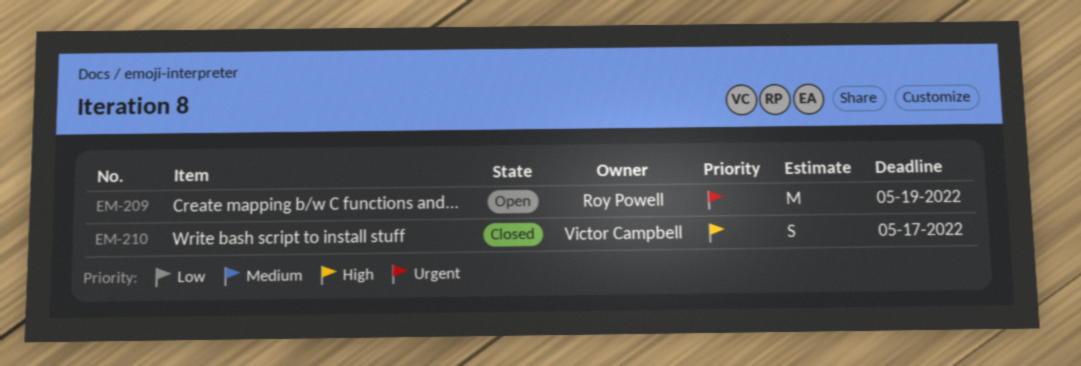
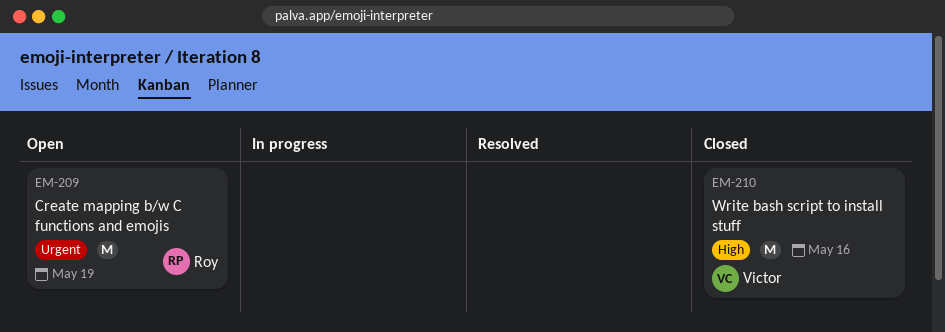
EM-210, estimate: S -> M
EM-210, due: May 17 -> May 16

